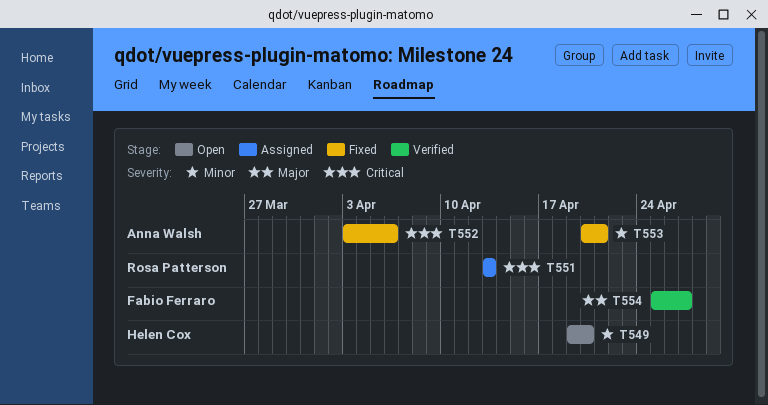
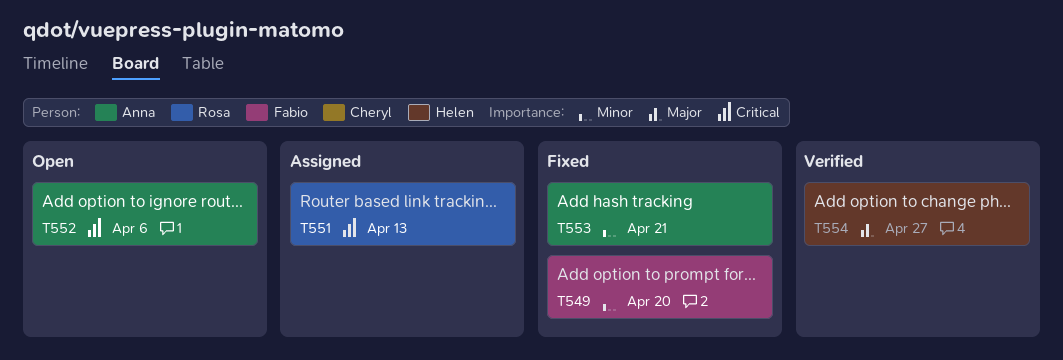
T549, status: Open -> Fixed
T549, owner: Helen Cox -> Fabio Ferraro
T552, status: Fixed -> Open
T554, owner: Fabio Ferraro -> Helen Cox

